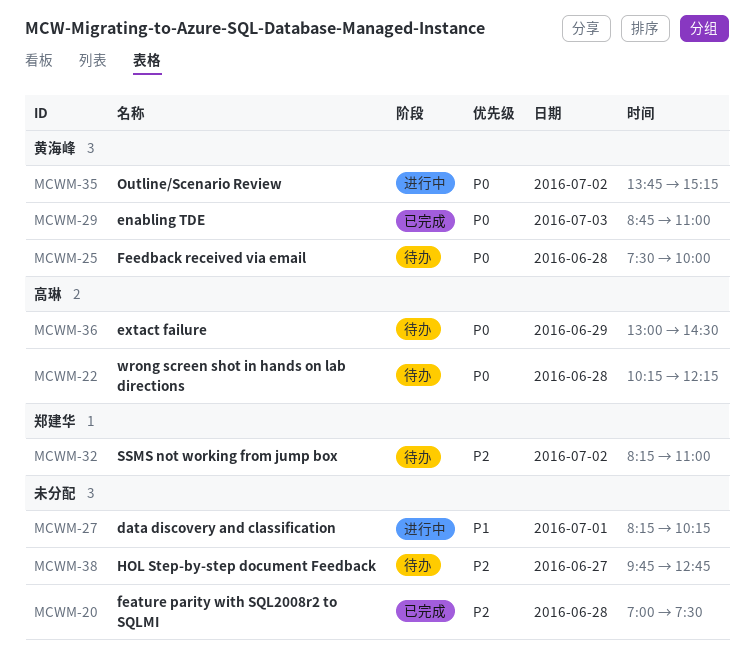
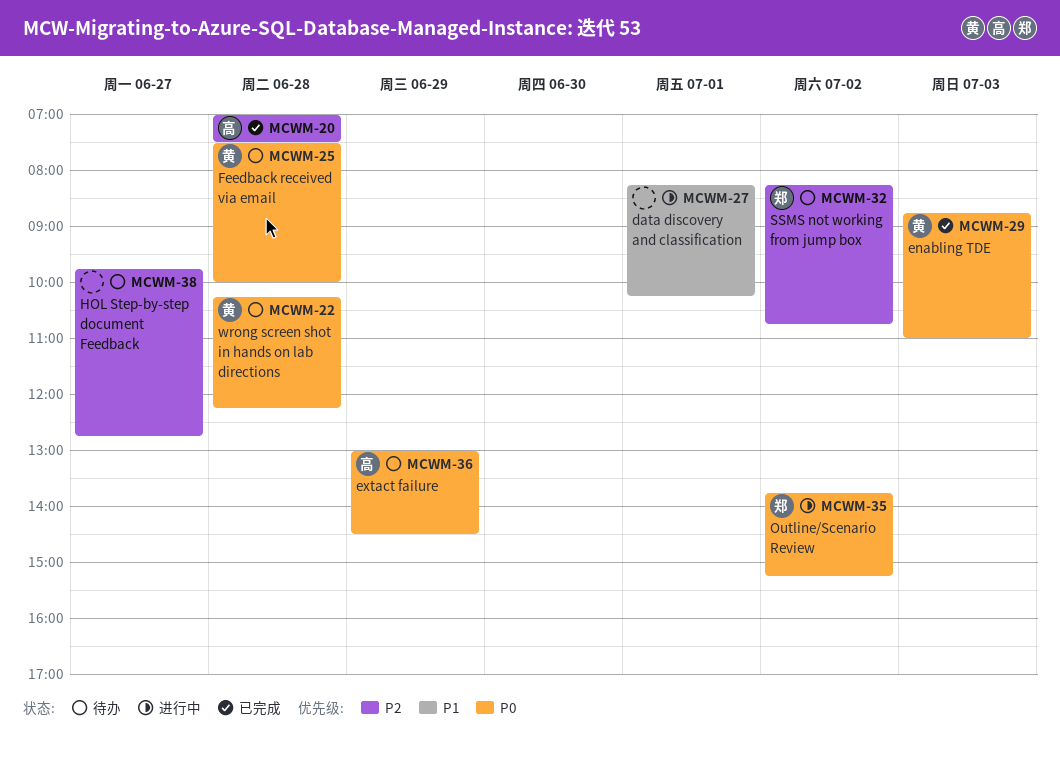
MCWM-20, owner: none -> 高琳
MCWM-22, owner: 高琳 -> 黄海峰
MCWM-32, ends: 11:00 -> 10:45
MCWM-35, owner: 黄海峰 -> 郑建华

